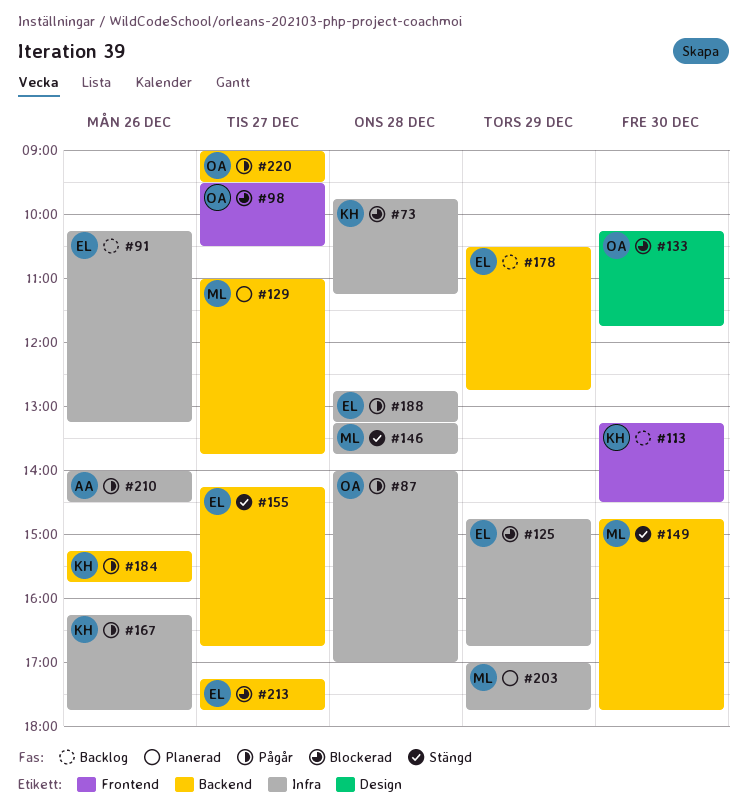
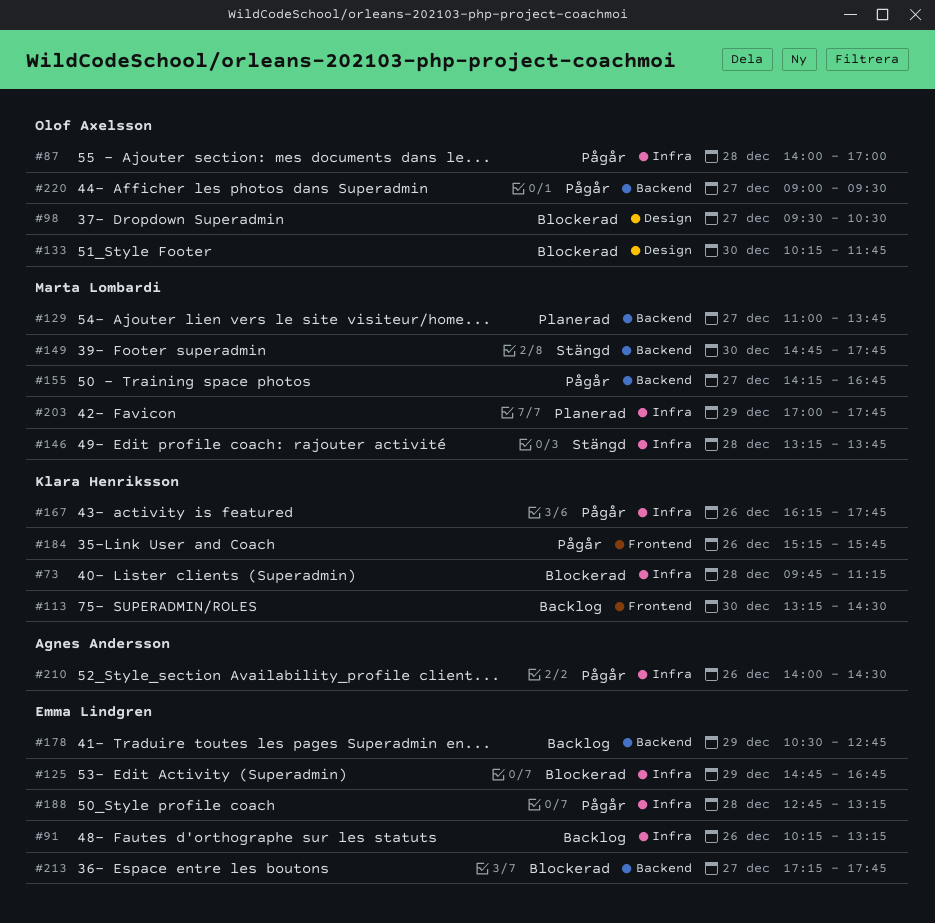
#98, label: Frontend -> Design
#155, status: Stängd -> Pågår
#155, owner: Emma Lindgren -> Marta Lombardi
#184, label: Backend -> Frontend

